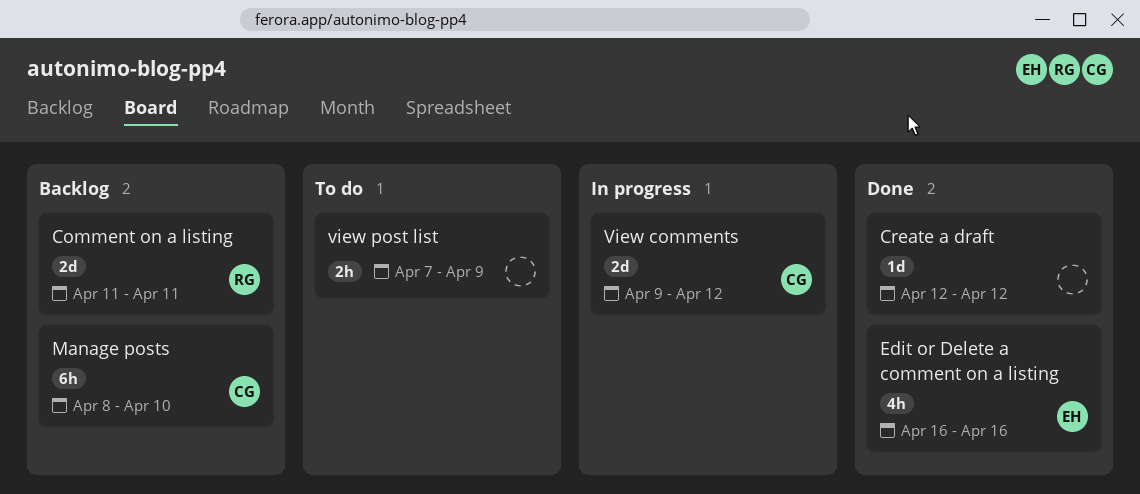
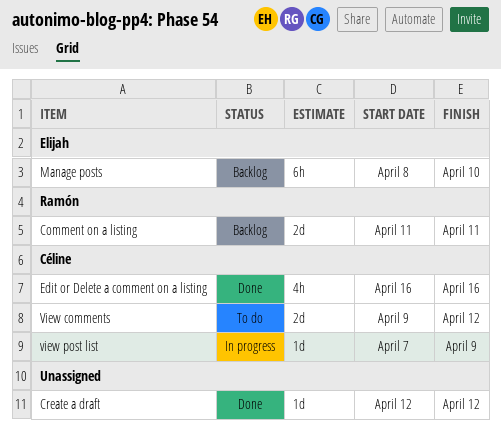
Edit or Delete a comment on a listing, owner: Elijah -> Céline
Manage posts, owner: Céline -> Elijah
View comments, status: In progress -> To do
view post list, status: To do -> In progress
view post list, owner: none -> Céline
view post list, estimate: 2h -> 1d

